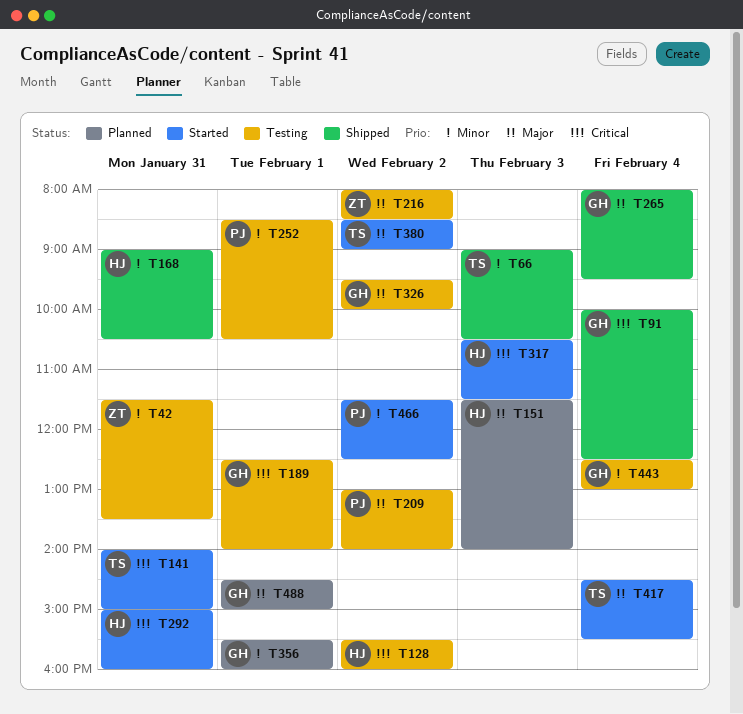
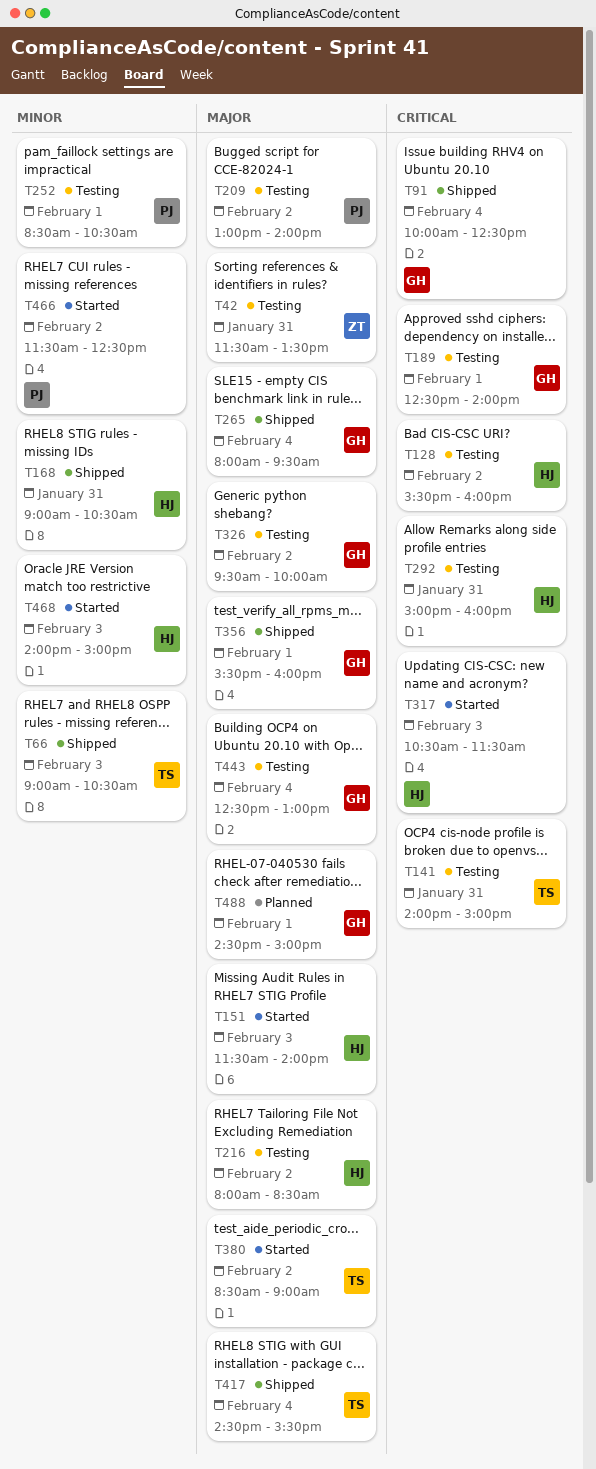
T42, priority: Minor -> Major
T141, status: Started -> Testing
T151, status: Planned -> Started
T216, owner: ZT -> HJ
T292, status: Started -> Testing
T356, status: Planned -> Shipped
T356, priority: Minor -> Major
T417, status: Started -> Shipped
T443, priority: Minor -> Major
T468: none -> present

